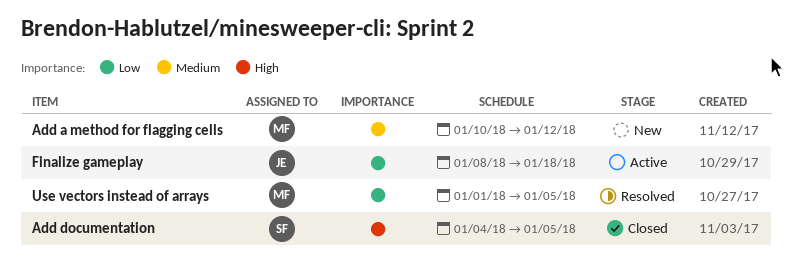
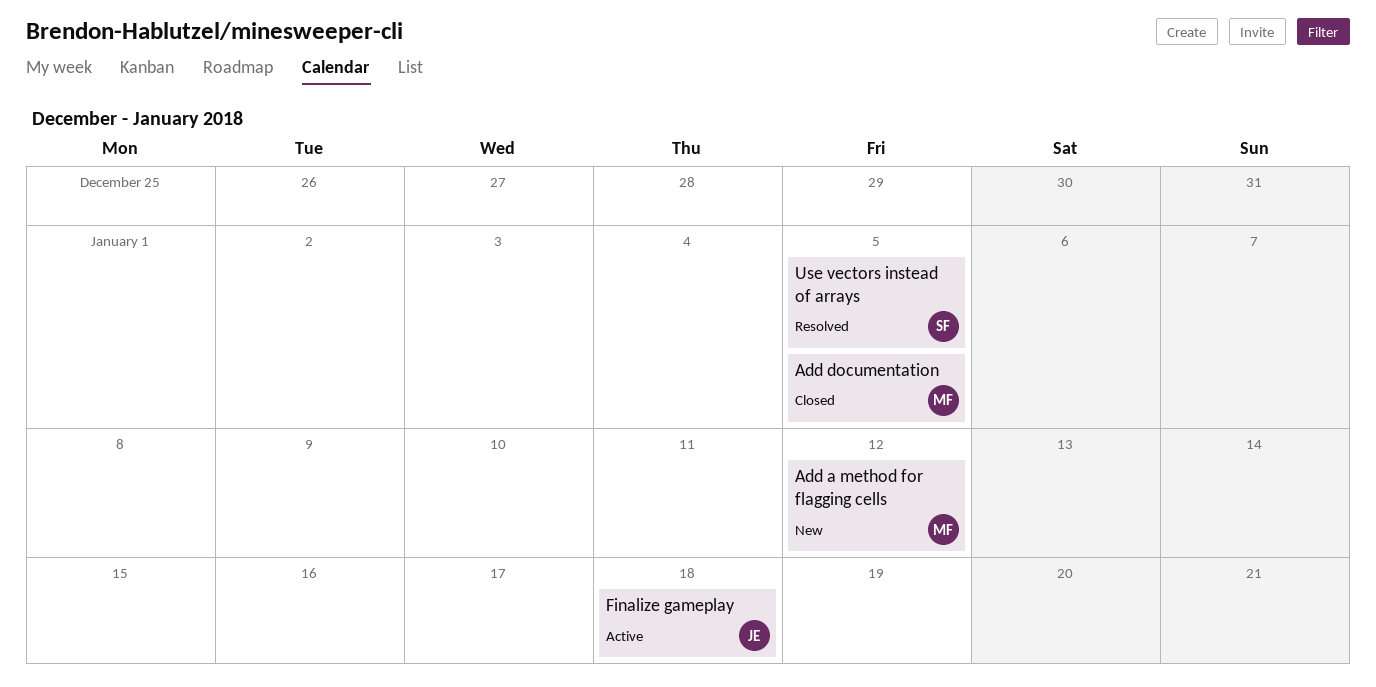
Add documentation, owner: SF -> MF
Use vectors instead of arrays, owner: MF -> SF

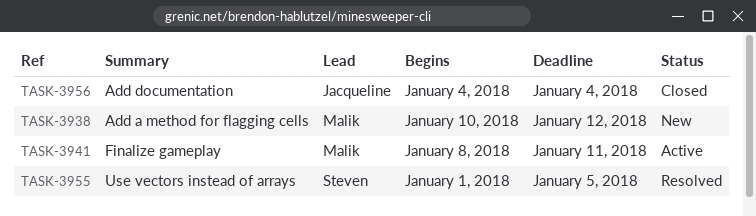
Add documentation, owner: Malik -> Jacqueline
Add documentation, due: Jan 5 -> Jan 4
Finalize gameplay, owner: Jacqueline -> Malik
Finalize gameplay, due: Jan 18 -> Jan 11

